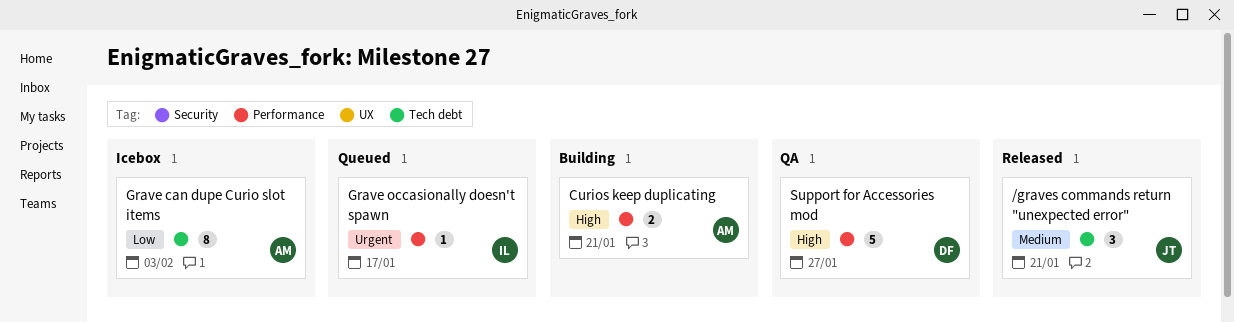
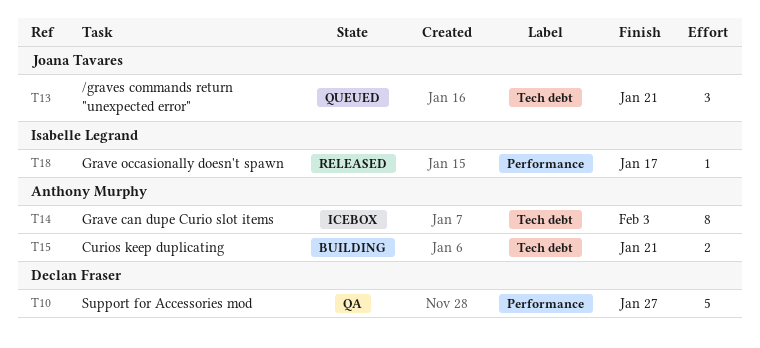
/graves commands return "unexpected error", status: Released -> Queued
Curios keep duplicating, label: Performance -> Tech debt
Grave occasionally doesn't spawn, status: Queued -> Released

